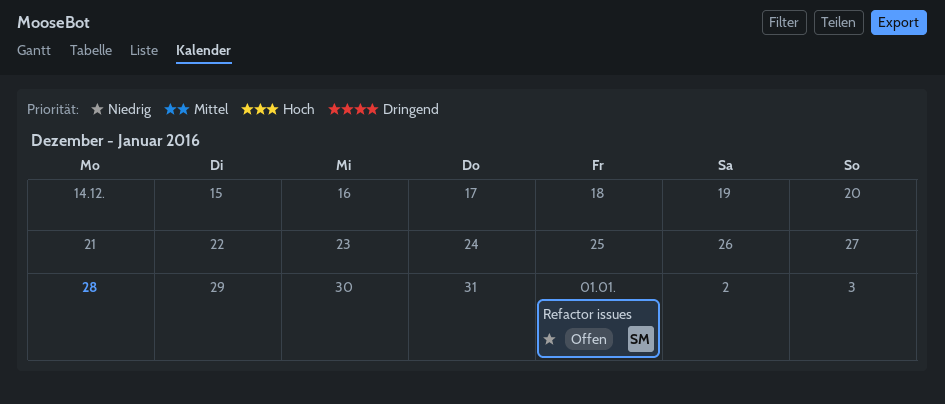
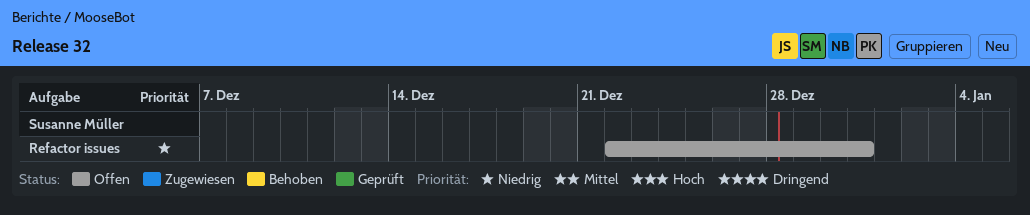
Refactor issues, due: Jan 1 -> Dec 31

